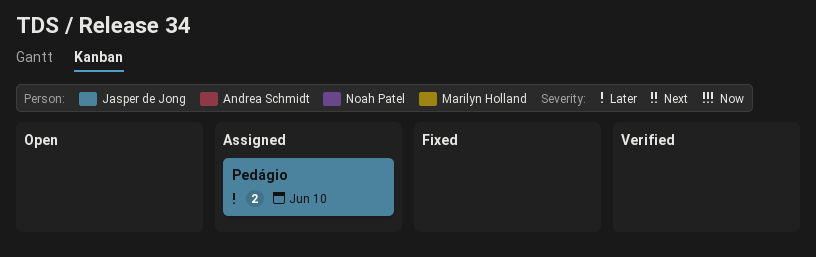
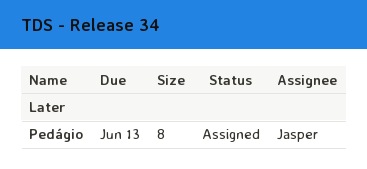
Pedágio, estimate: 2 -> 8
Pedágio, due: Jun 10 -> Jun 13

